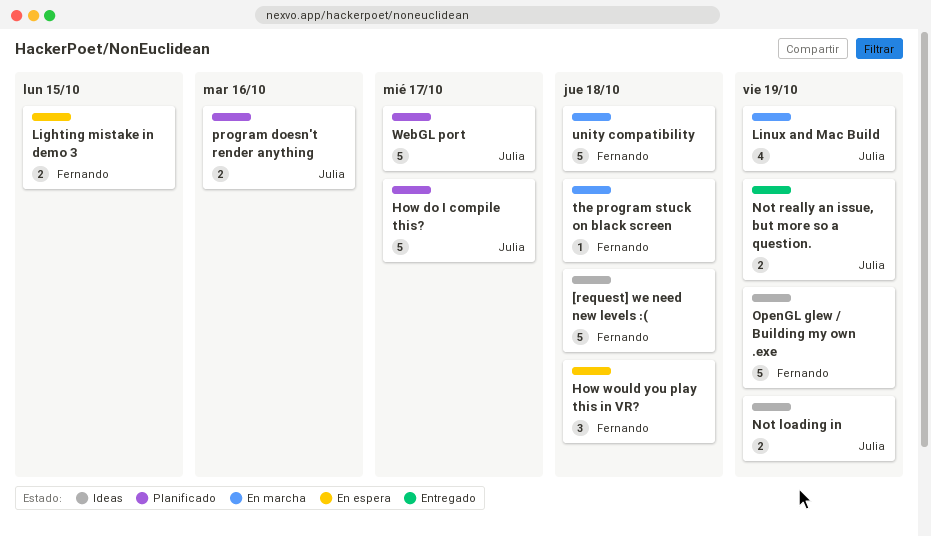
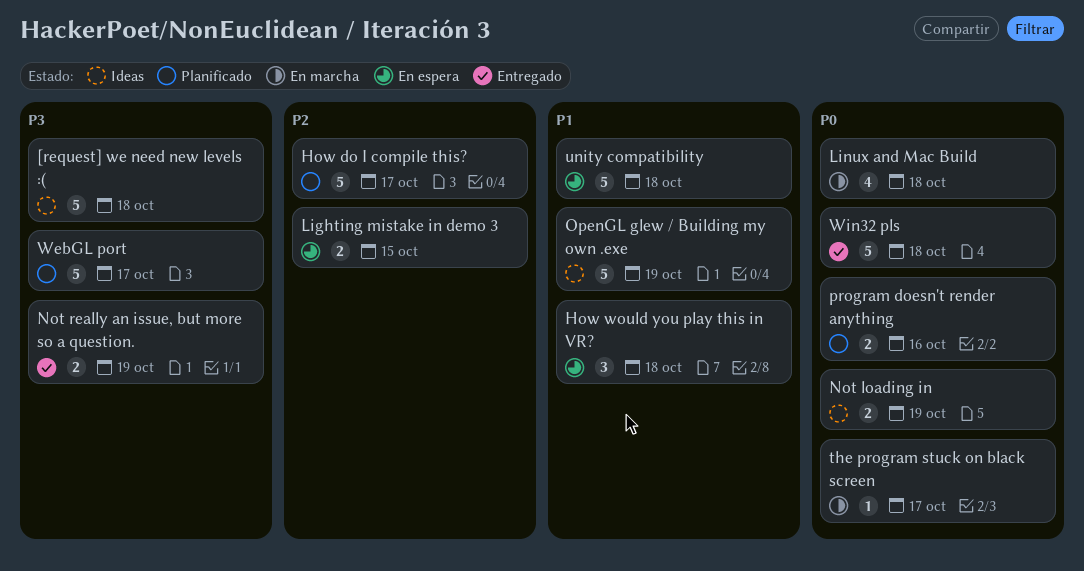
Linux and Mac Build, due: Oct 19 -> Oct 18
the program stuck on black screen, due: Oct 18 -> Oct 17
unity compatibility, status: En marcha -> En espera
Win32 pls: none -> present

